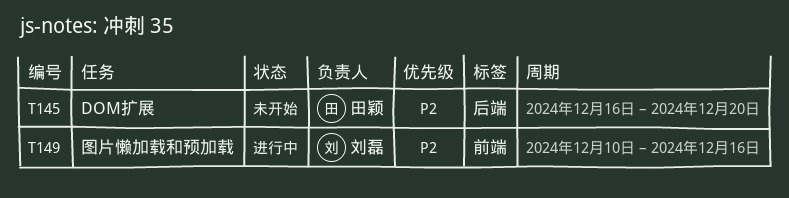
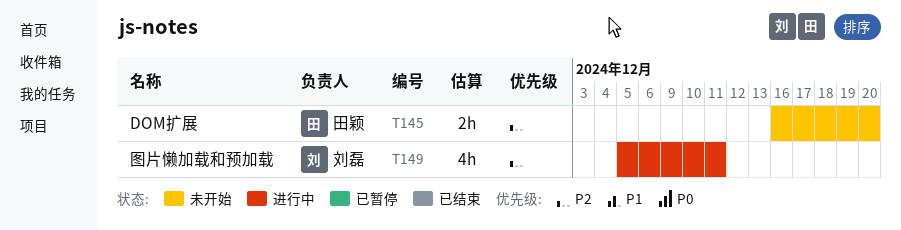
T149, start: Dec 10 -> Dec 5
T149, due: Dec 16 -> Dec 11

